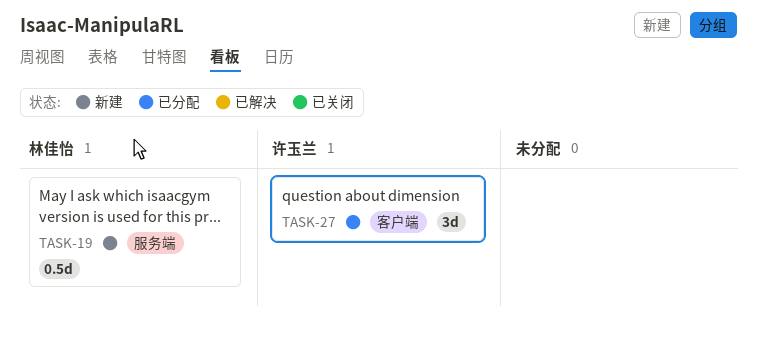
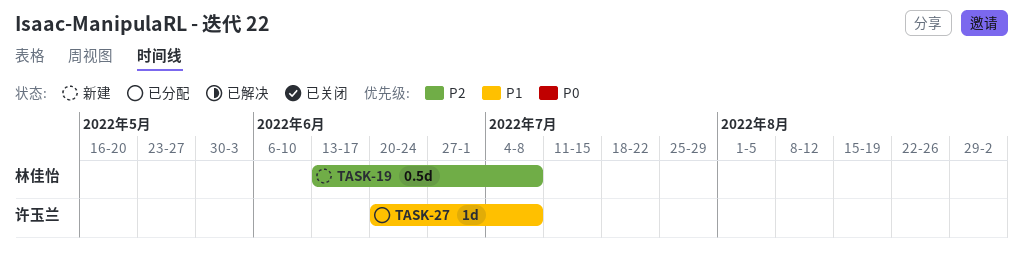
TASK-27, estimate: 3d -> 1d

